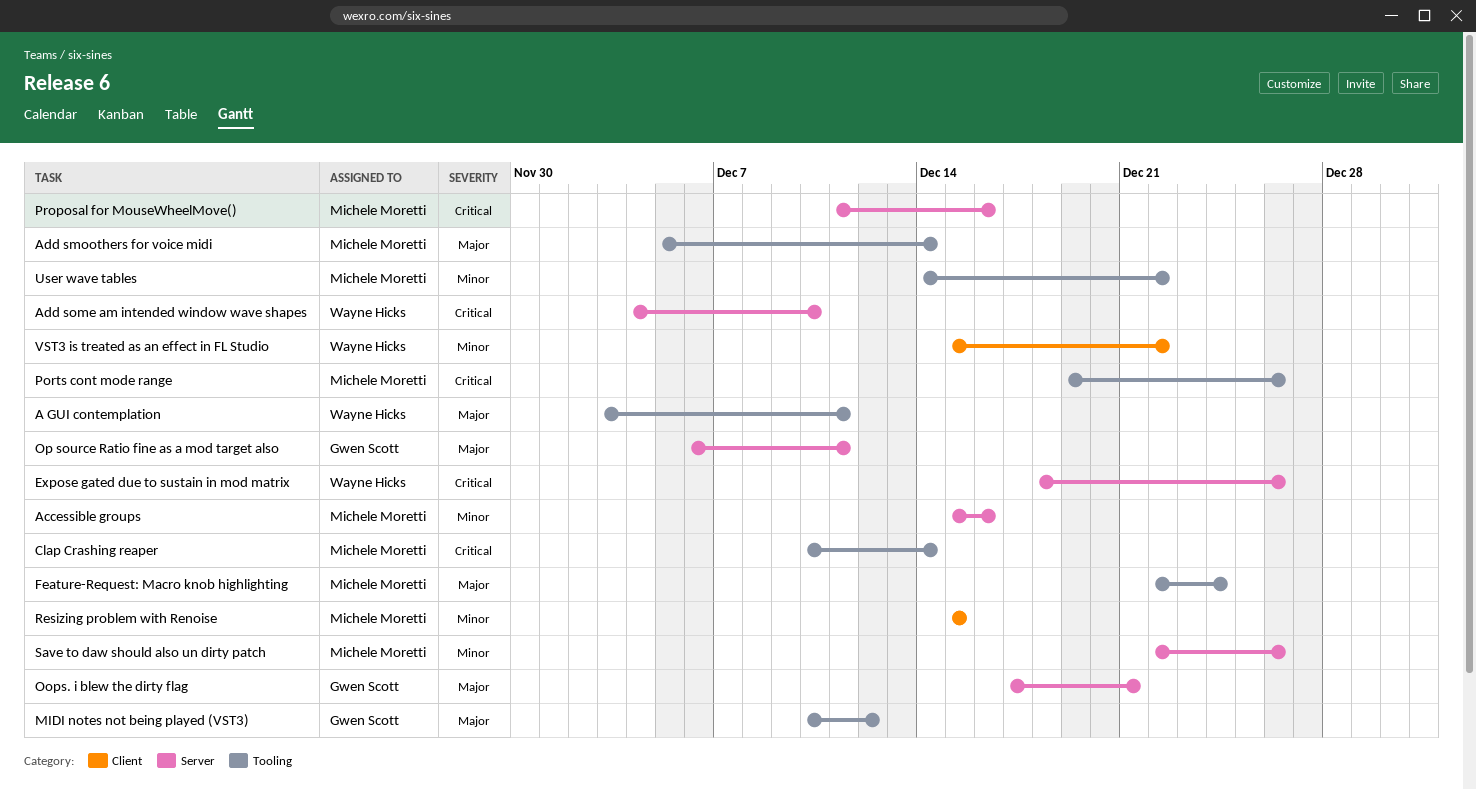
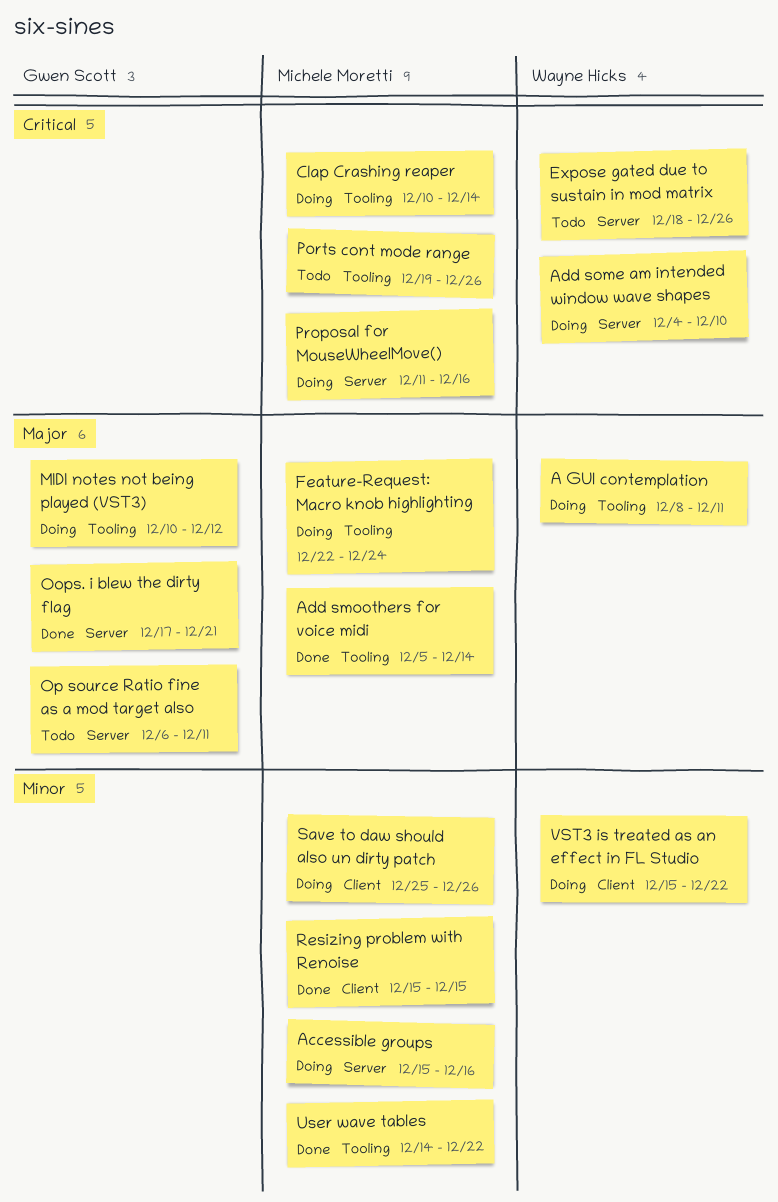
A GUI contemplation, start: Dec 3 -> Dec 8
Save to daw should also un dirty patch, label: Server -> Client
Save to daw should also un dirty patch, start: Dec 22 -> Dec 25

